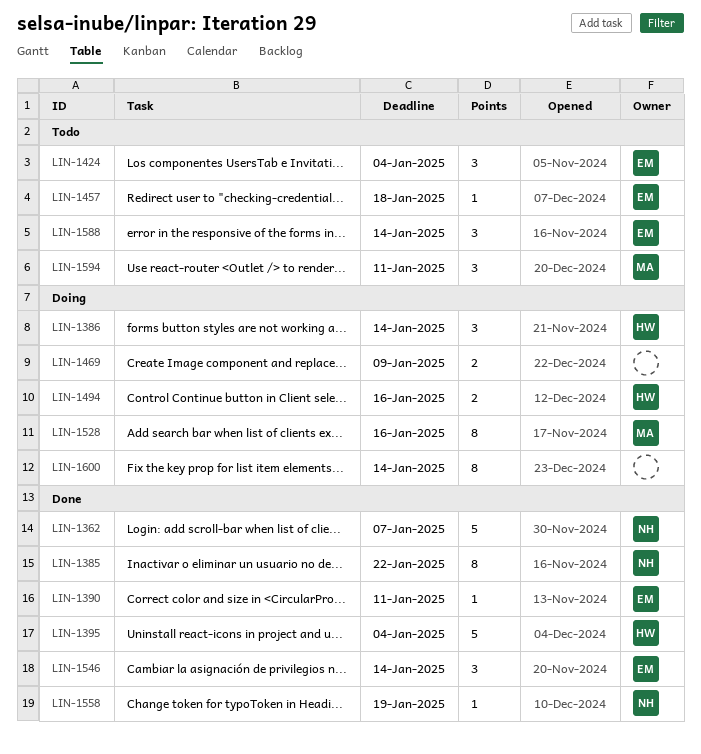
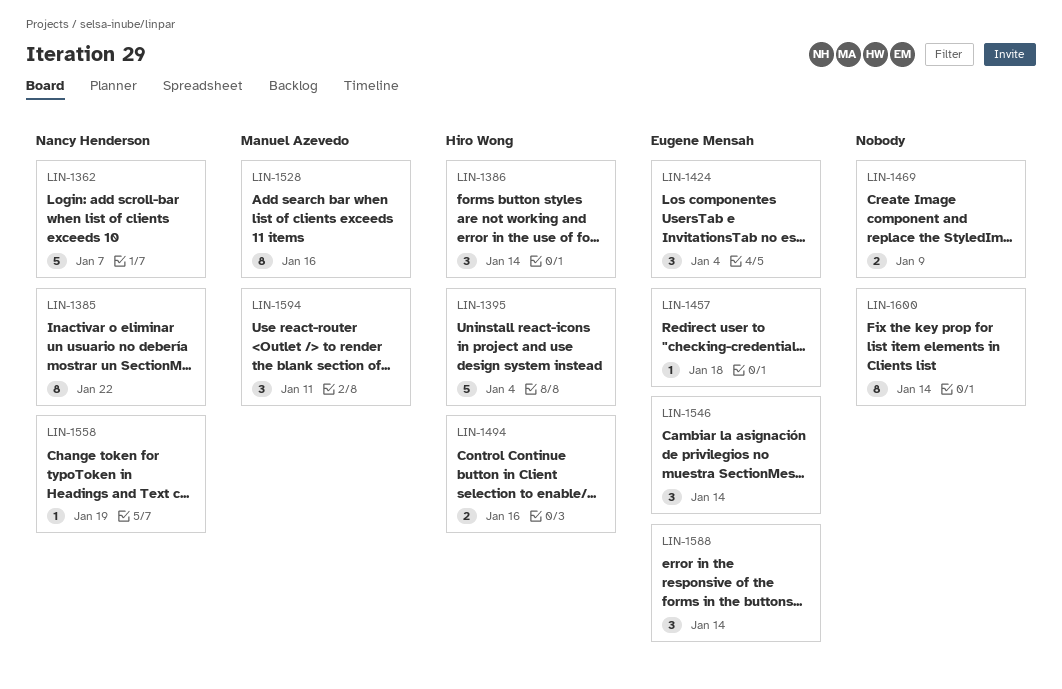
LIN-1390: present -> none

